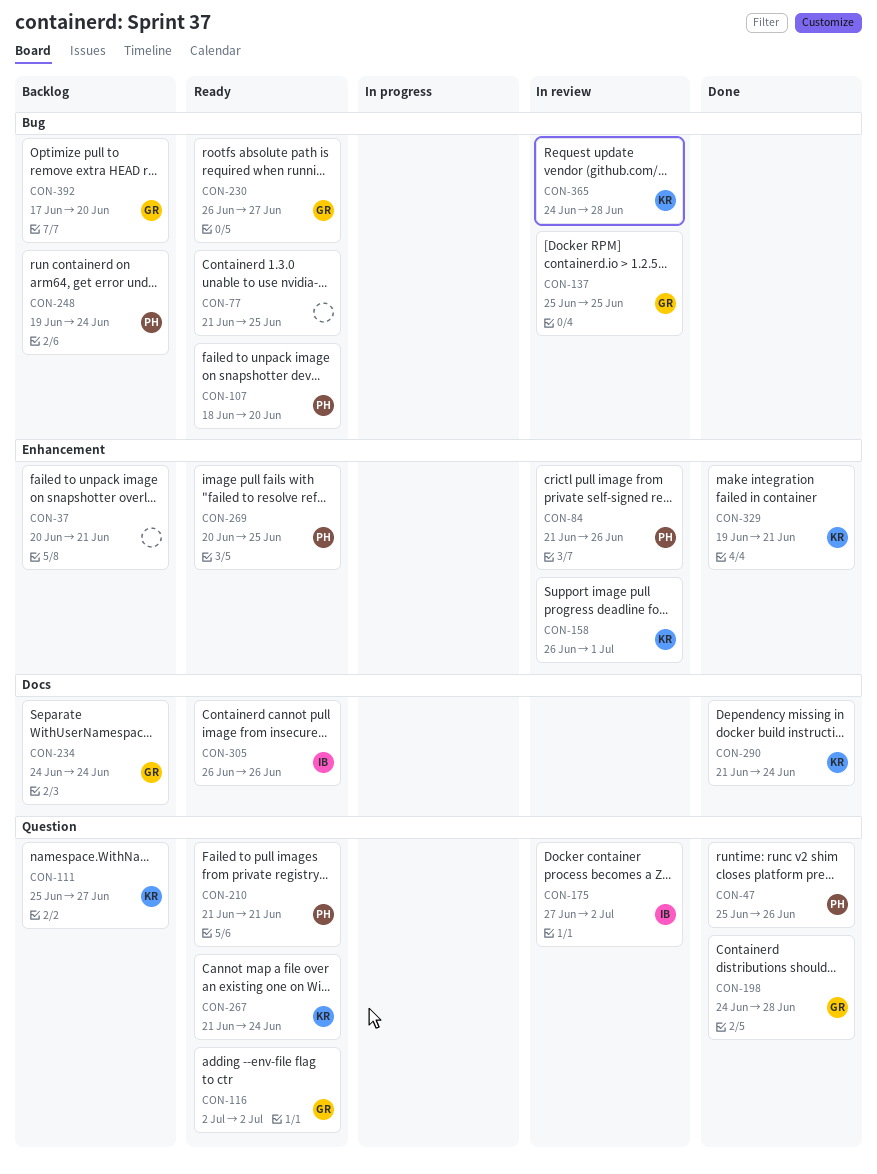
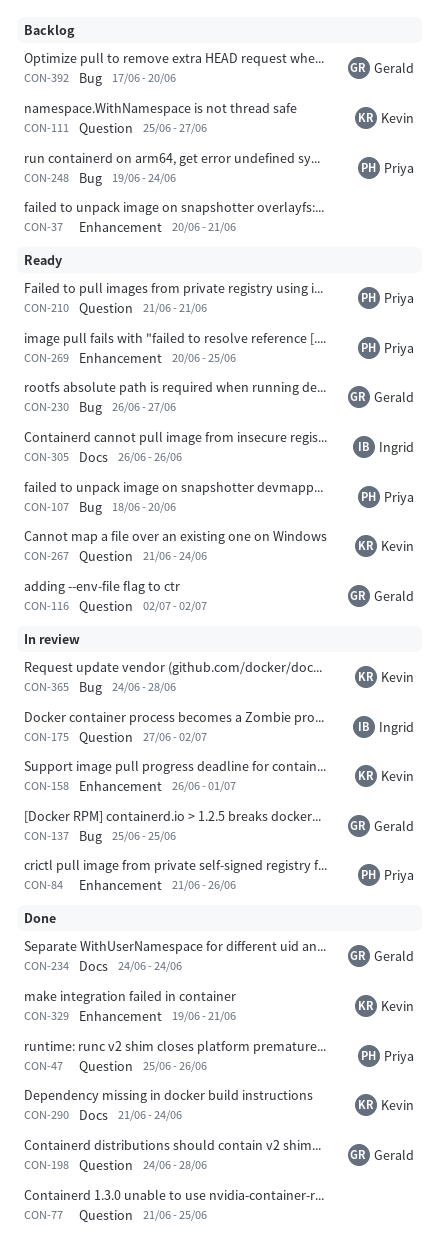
CON-77, status: Ready -> Done
CON-77, label: Bug -> Question
CON-234, status: Backlog -> Done

